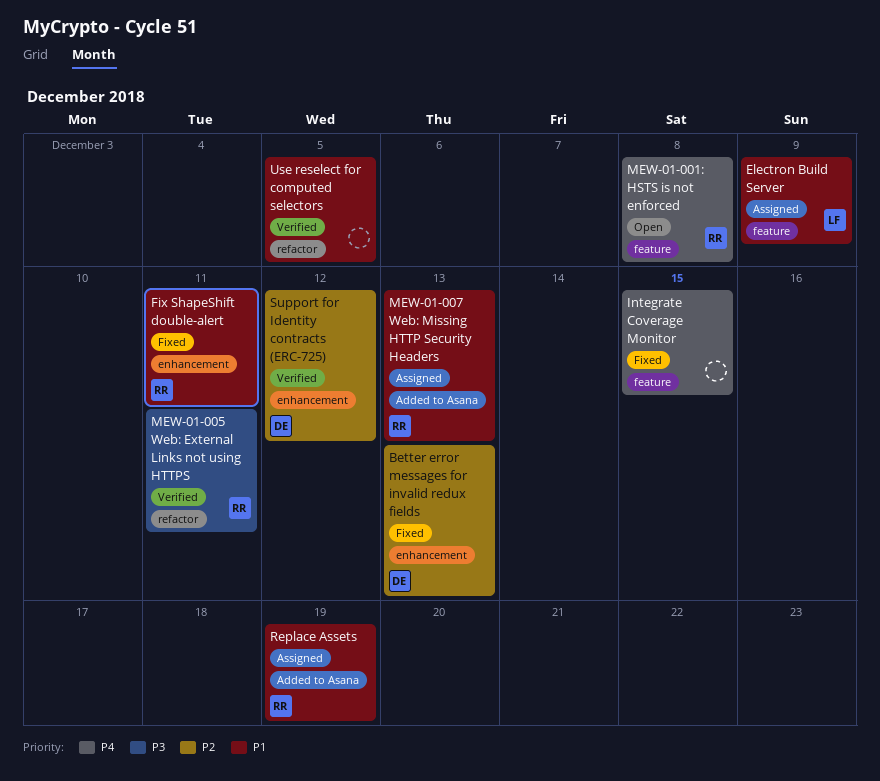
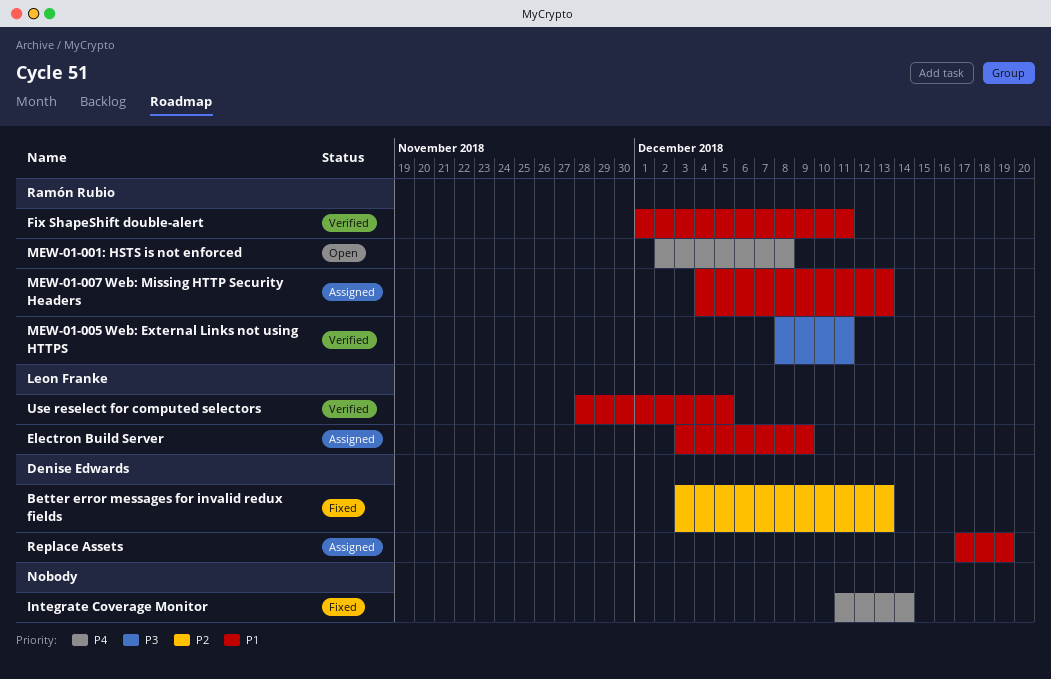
Fix ShapeShift double-alert, status: Fixed -> Verified
Integrate Coverage Monitor, due: Dec 15 -> Dec 14
Replace Assets, owner: Ramón Rubio -> Denise Edwards
Support for Identity contracts (ERC-725): present -> none
Use reselect for computed selectors, owner: none -> Leon Franke

